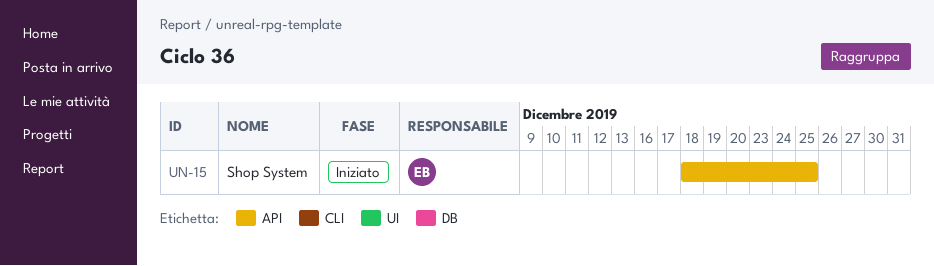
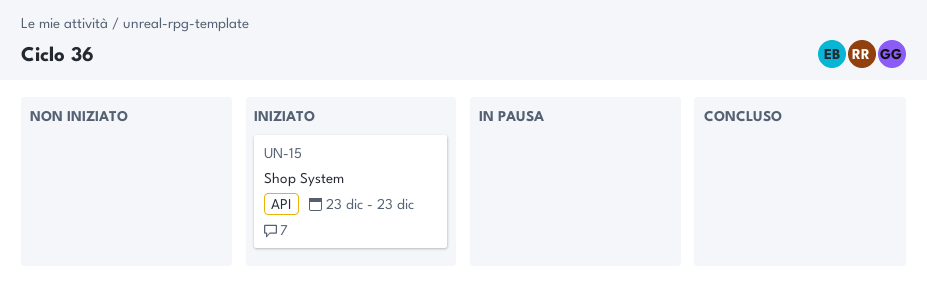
UN-15, start: Dec 18 -> Dec 23
UN-15, due: Dec 25 -> Dec 23

